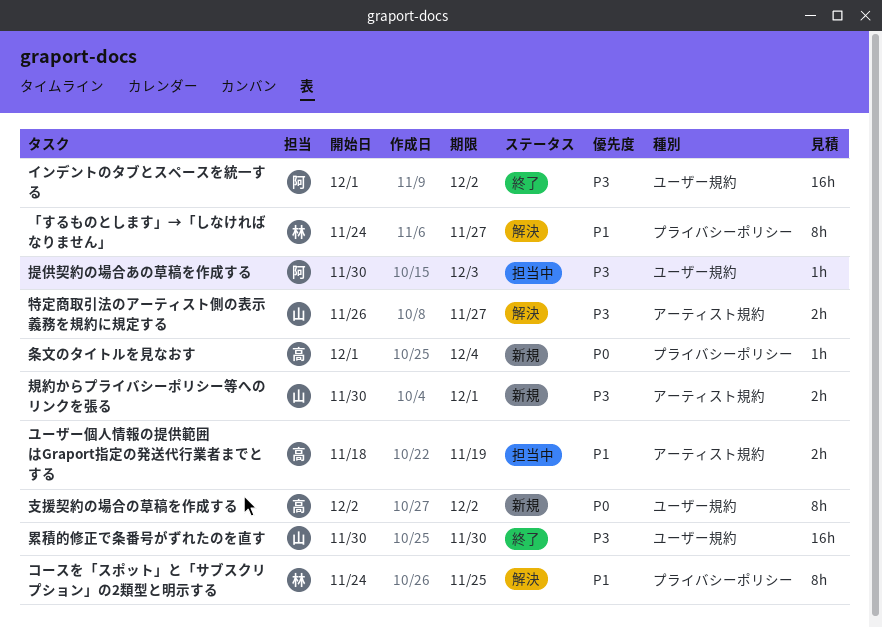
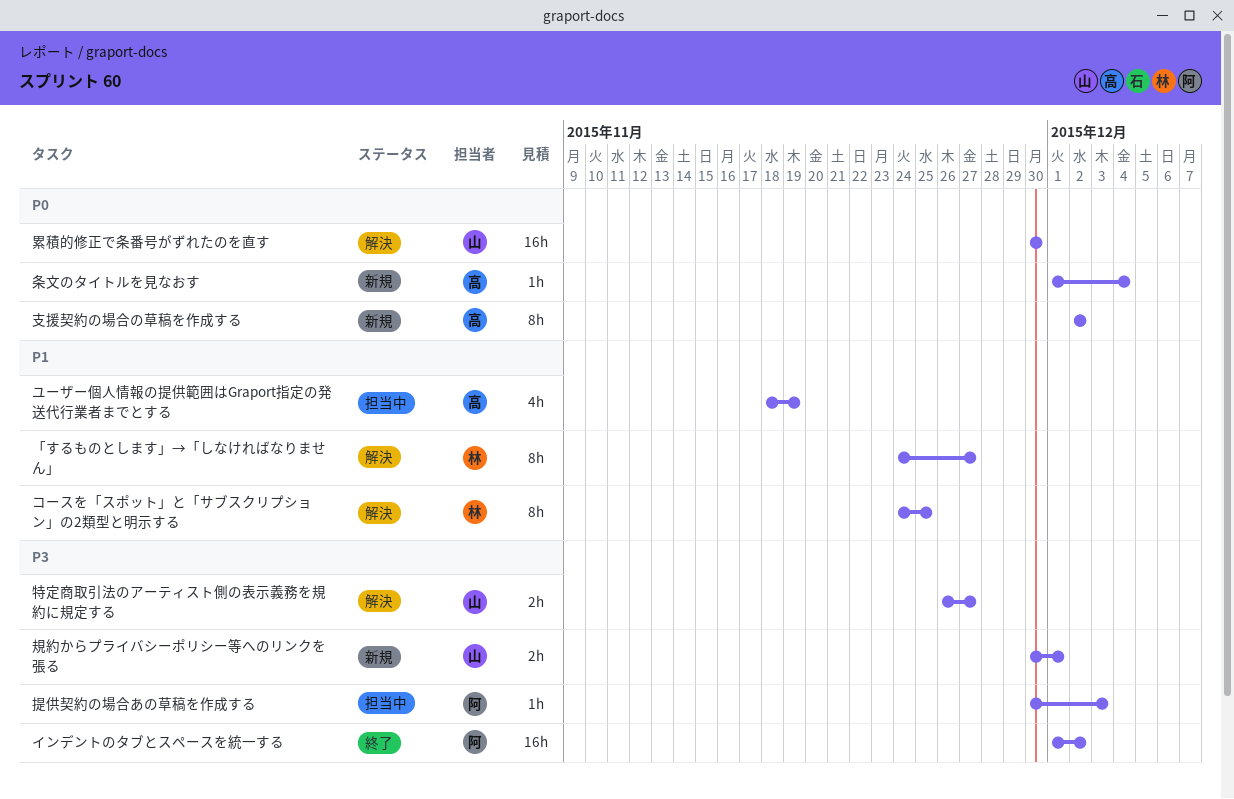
ユーザー個人情報の提供範囲はGraport指定の発送代行業者までとする, estimate: 2h -> 4h
累積的修正で条番号がずれたのを直す, status: 終了 -> 解決
累積的修正で条番号がずれたのを直す, priority: P3 -> P0

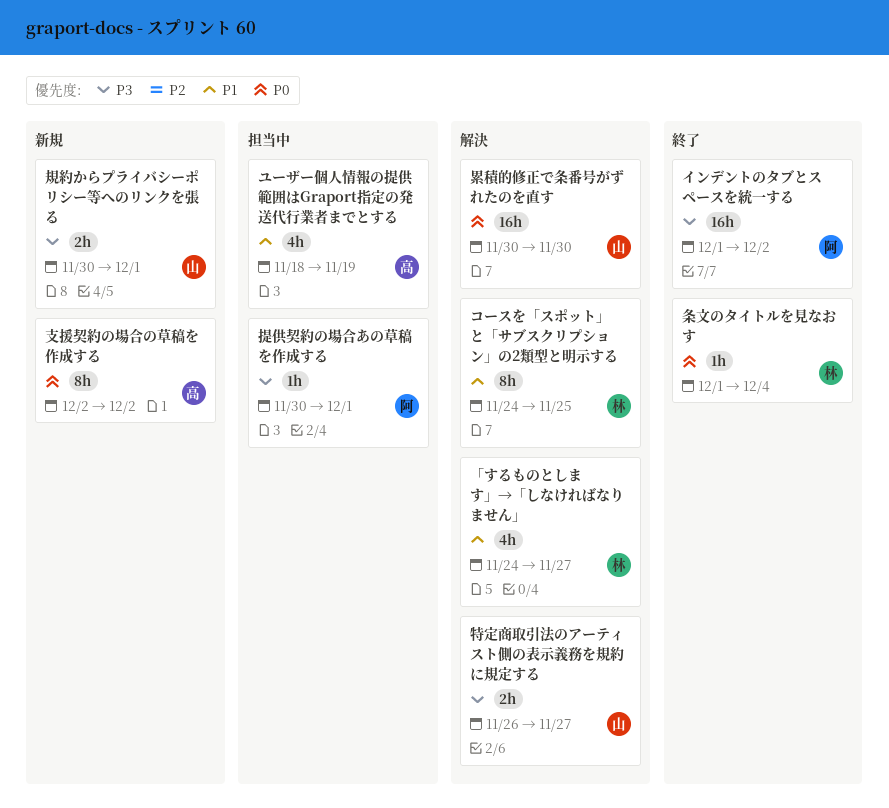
「するものとします」→「しなければなりません」, estimate: 8h -> 4h
提供契約の場合あの草稿を作成する, due: Dec 3 -> Dec 1
条文のタイトルを見なおす, status: 新規 -> 終了
条文のタイトルを見なおす, owner: 高 -> 林

